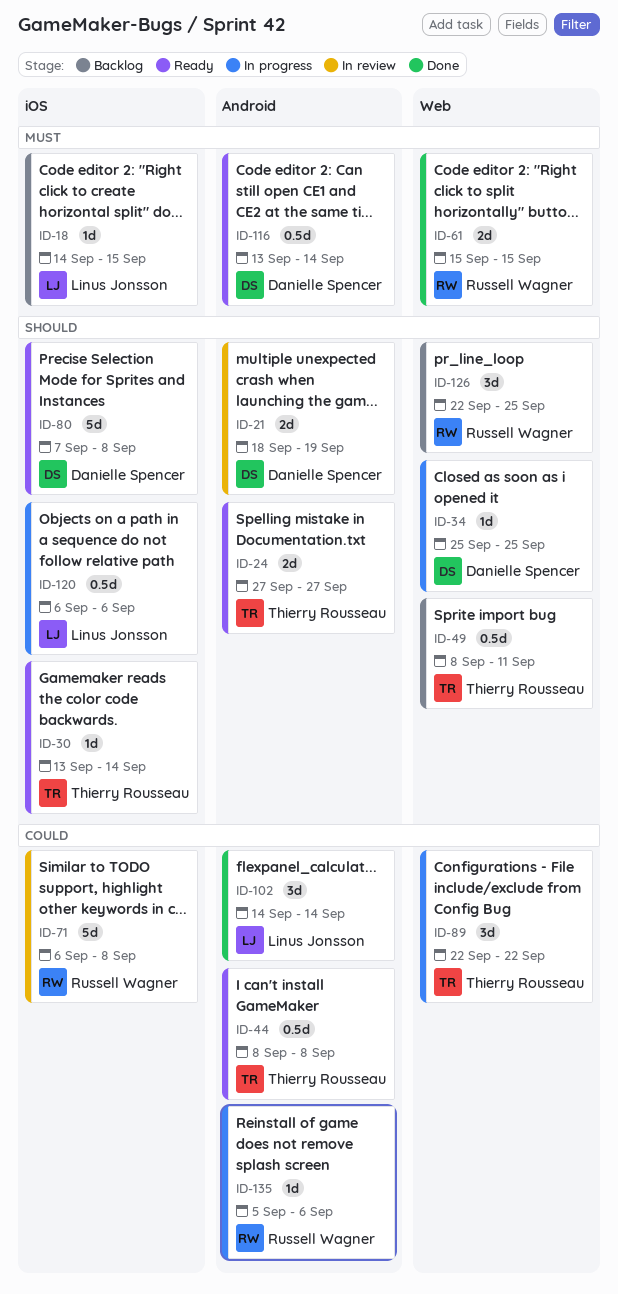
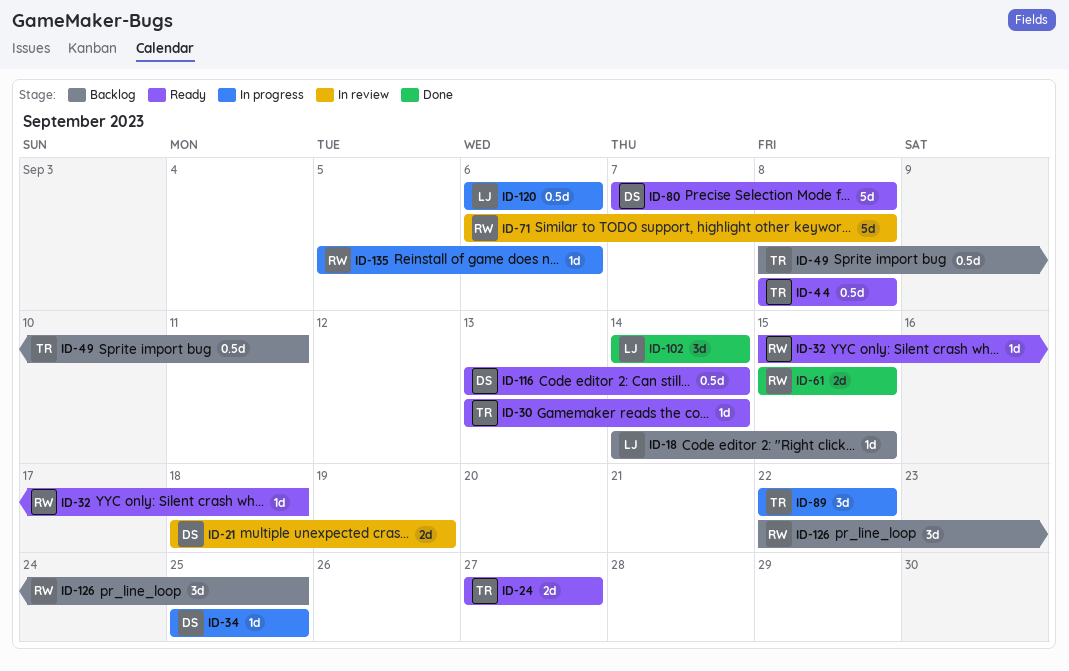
ID-32: none -> present

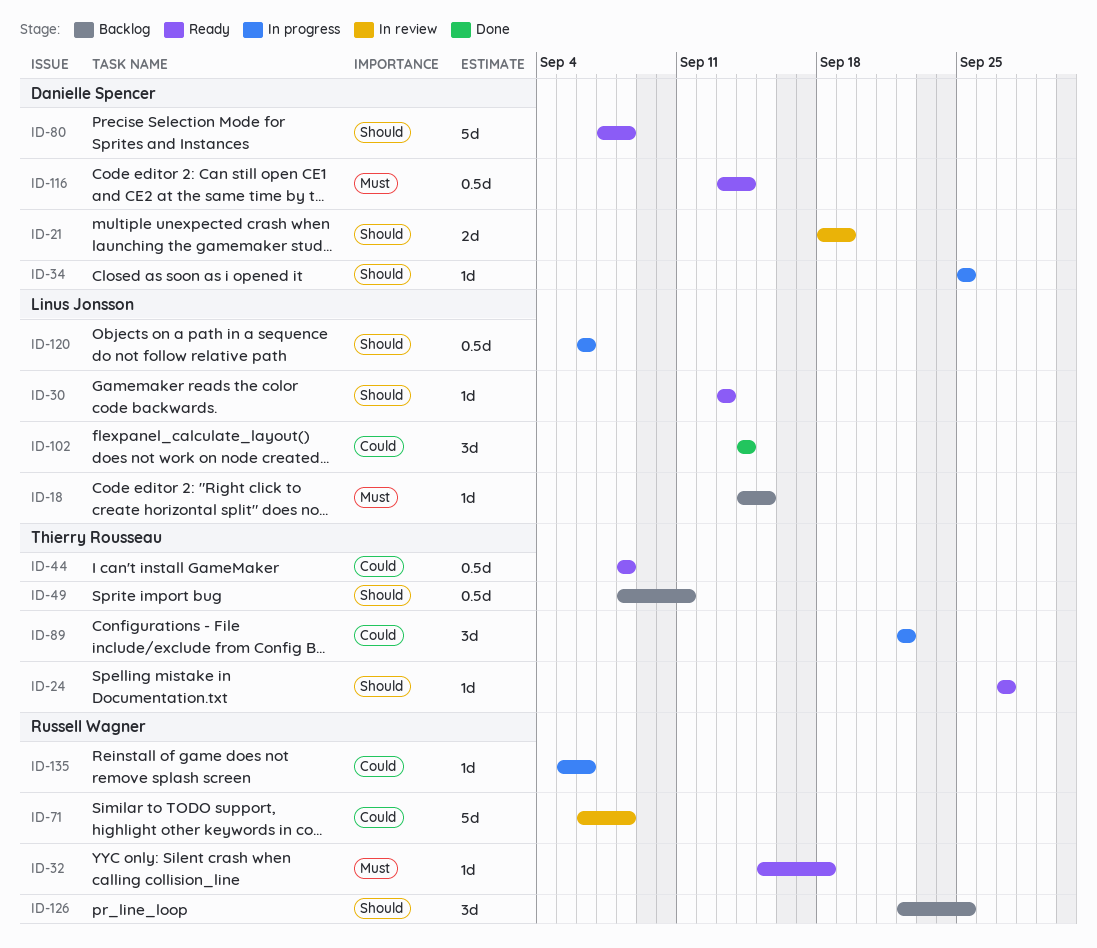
ID-24, estimate: 2d -> 1d
ID-30, owner: Thierry Rousseau -> Linus Jonsson
ID-30, due: Sep 14 -> Sep 13
ID-61: present -> none

